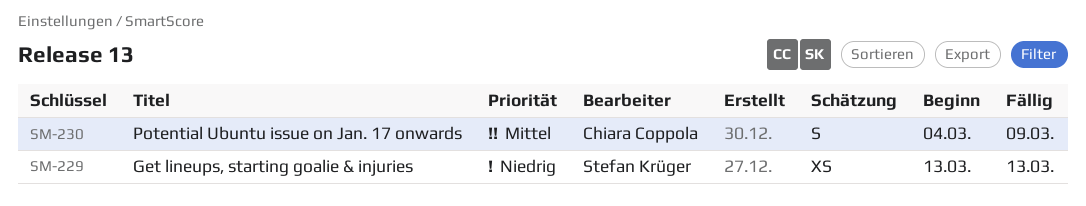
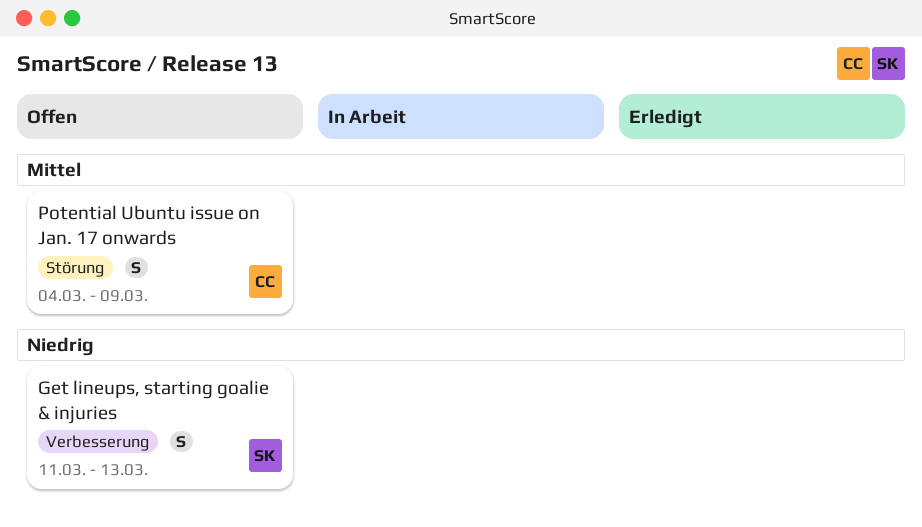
Get lineups, starting goalie & injuries, estimate: XS -> S
Get lineups, starting goalie & injuries, start: Mar 13 -> Mar 11

